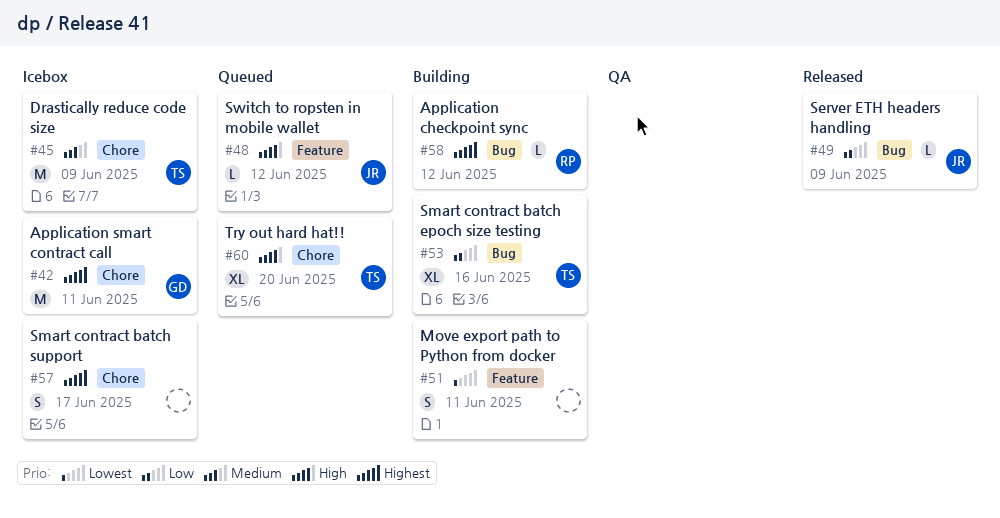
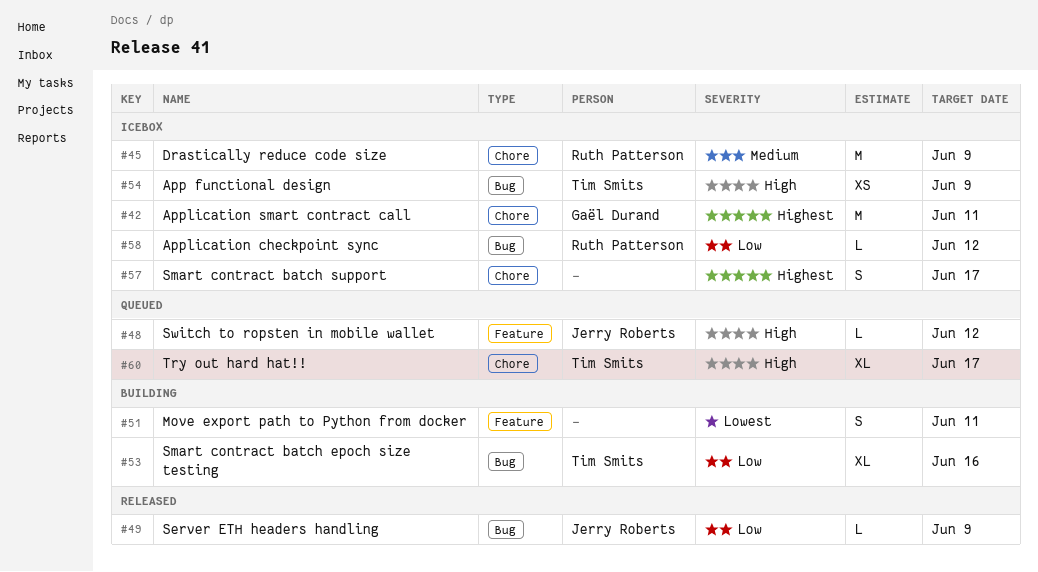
#45, owner: Tim Smits -> Ruth Patterson
#54: none -> present
#58, status: Building -> Icebox
#58, priority: Highest -> Low
#60, due: Jun 20 -> Jun 17

